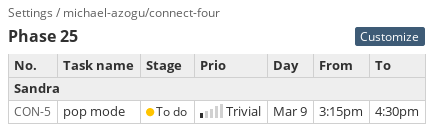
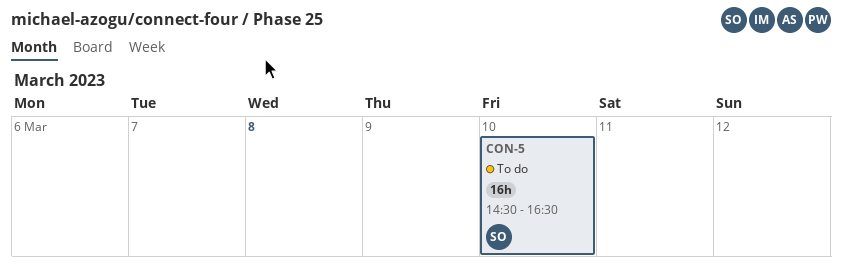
CON-5, day: Mar 9 -> Mar 10
CON-5, begins: 15:15 -> 14:30

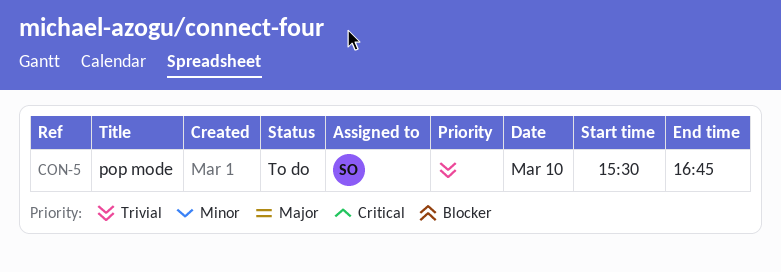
CON-5, begins: 14:30 -> 15:30
CON-5, ends: 16:30 -> 16:45

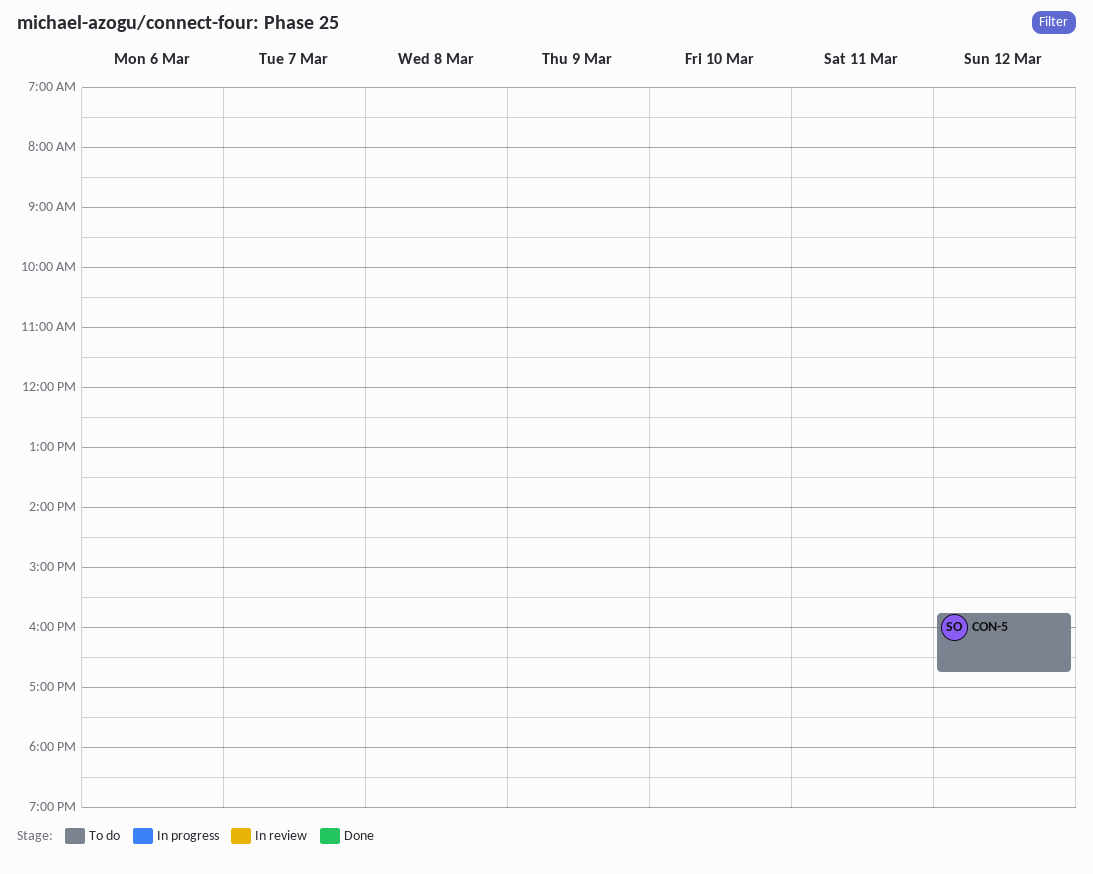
CON-5, day: Mar 10 -> Mar 12
CON-5, begins: 15:30 -> 15:45

